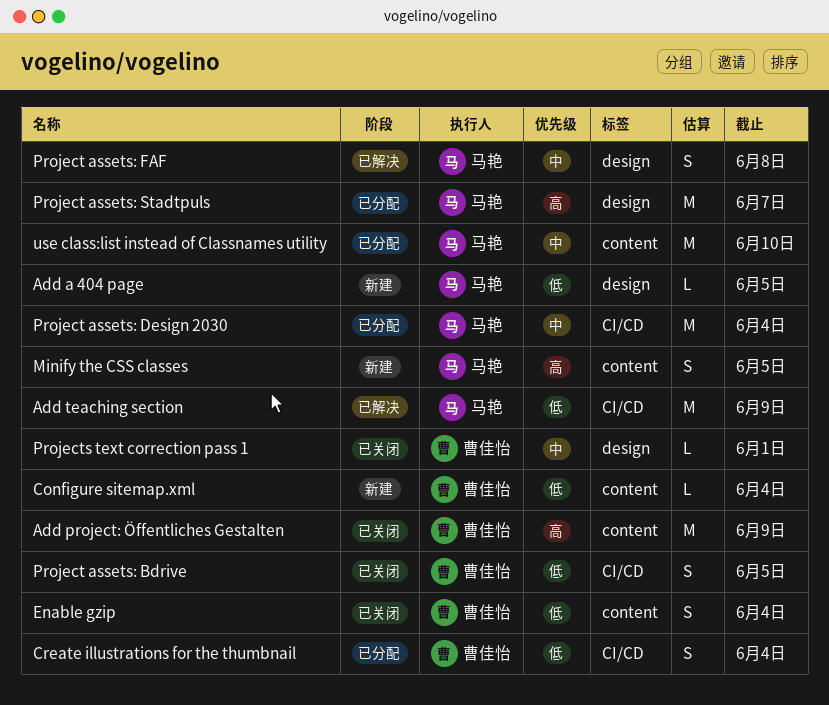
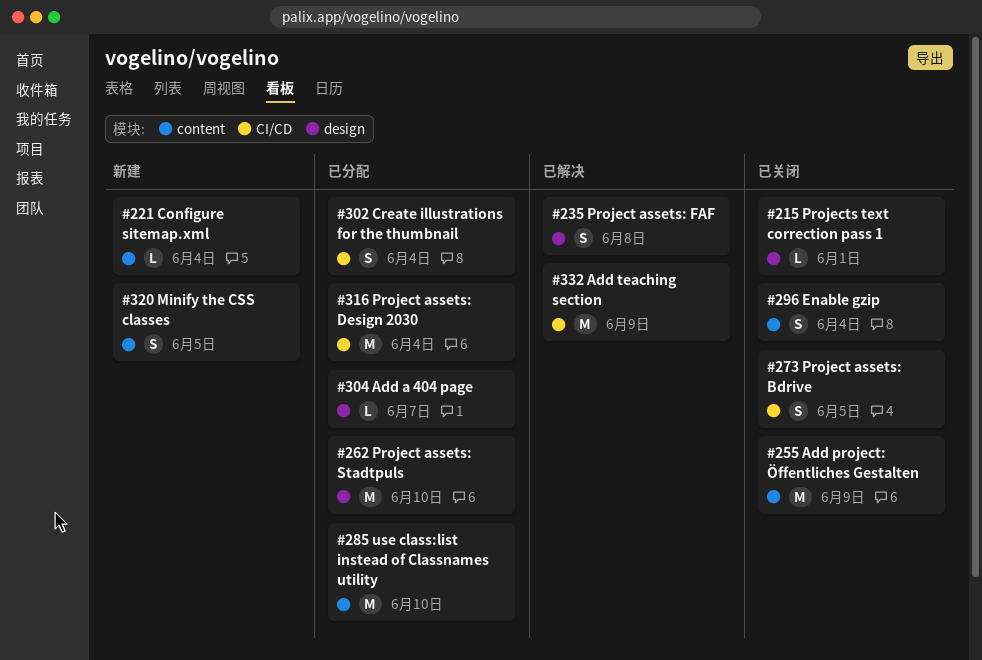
Add a 404 page, status: 新建 -> 已分配
Add a 404 page, due: Jun 5 -> Jun 7
Project assets: Stadtpuls, due: Jun 7 -> Jun 10

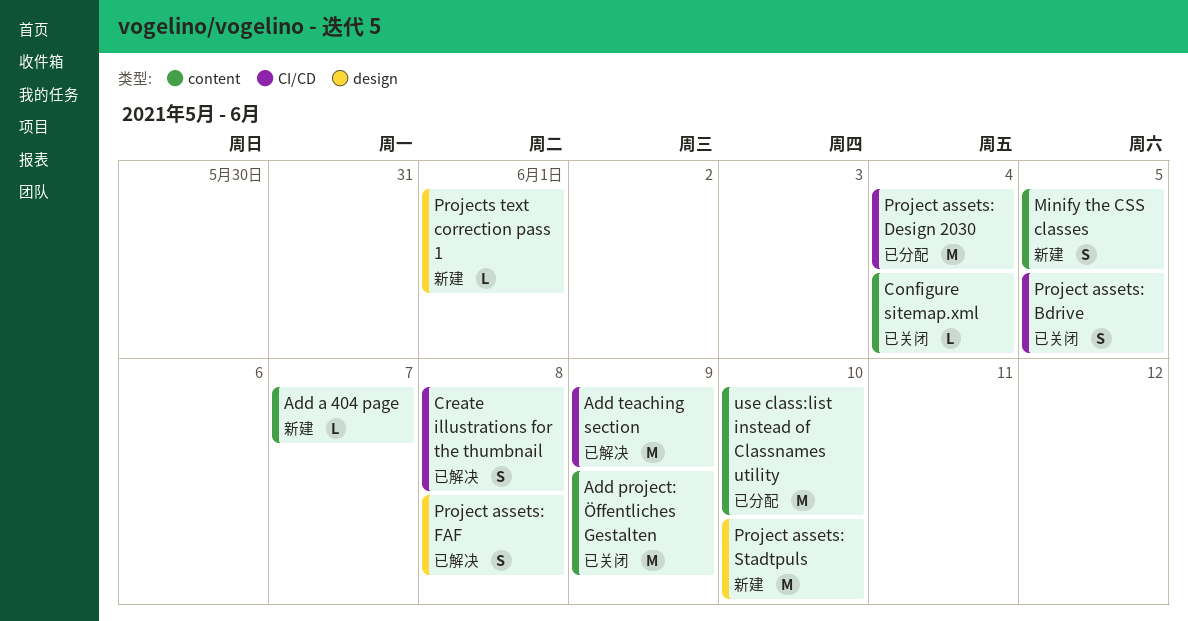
Add a 404 page, status: 已分配 -> 新建
Add a 404 page, label: design -> content
Configure sitemap.xml, status: 新建 -> 已关闭
Create illustrations for the thumbnail, status: 已分配 -> 已解决
Create illustrations for the thumbnail, due: Jun 4 -> Jun 8
Enable gzip: present -> none
Project assets: Stadtpuls, status: 已分配 -> 新建
Projects text correction pass 1, status: 已关闭 -> 新建

